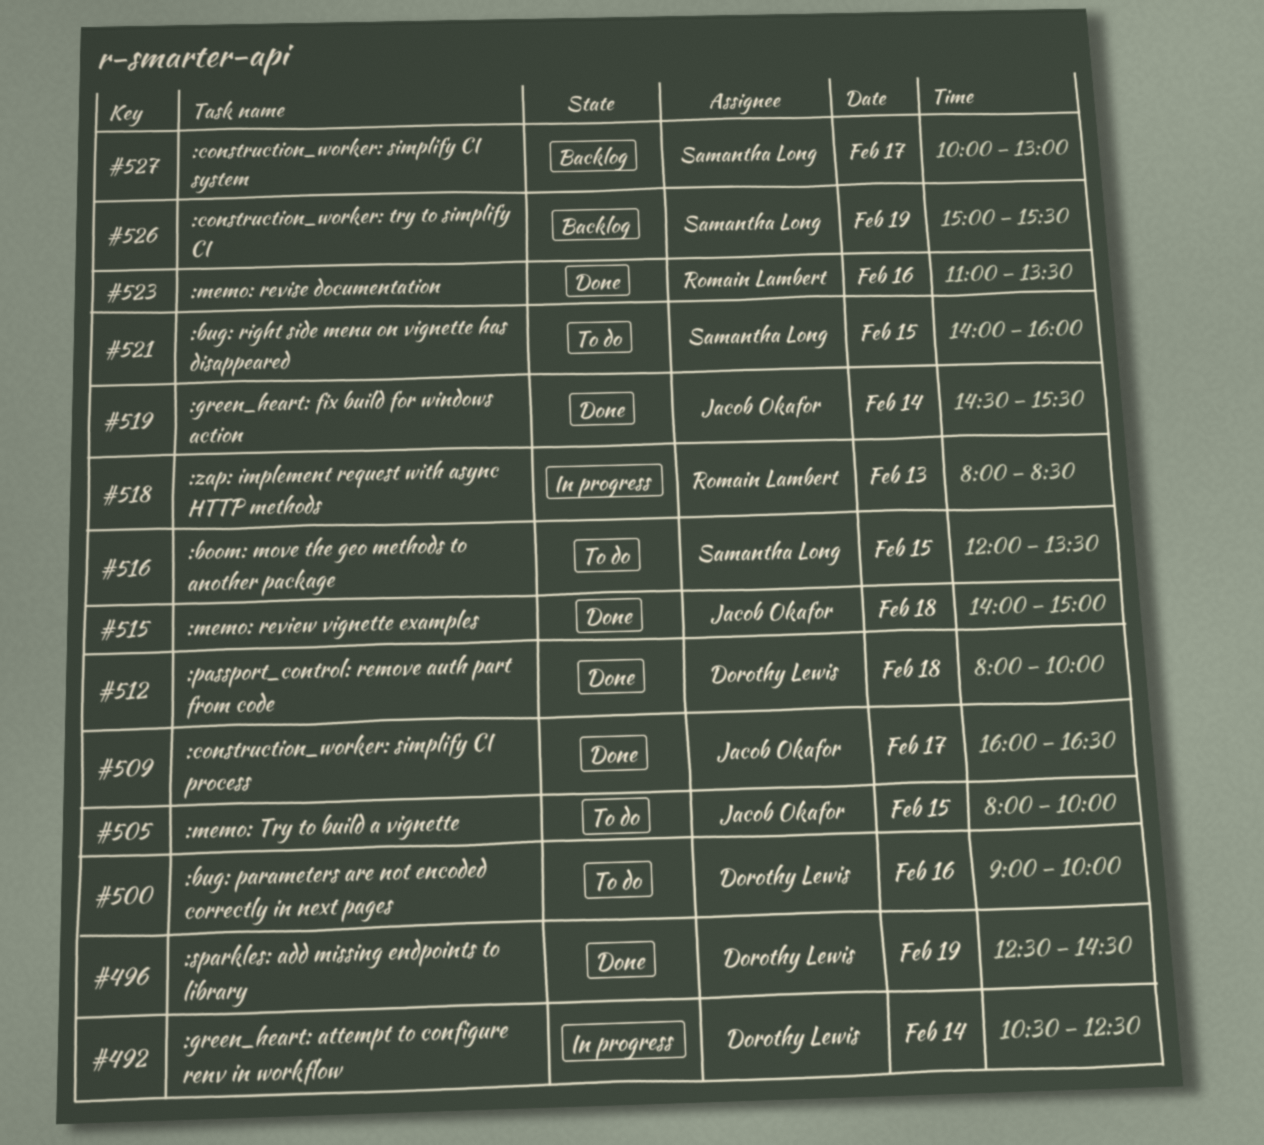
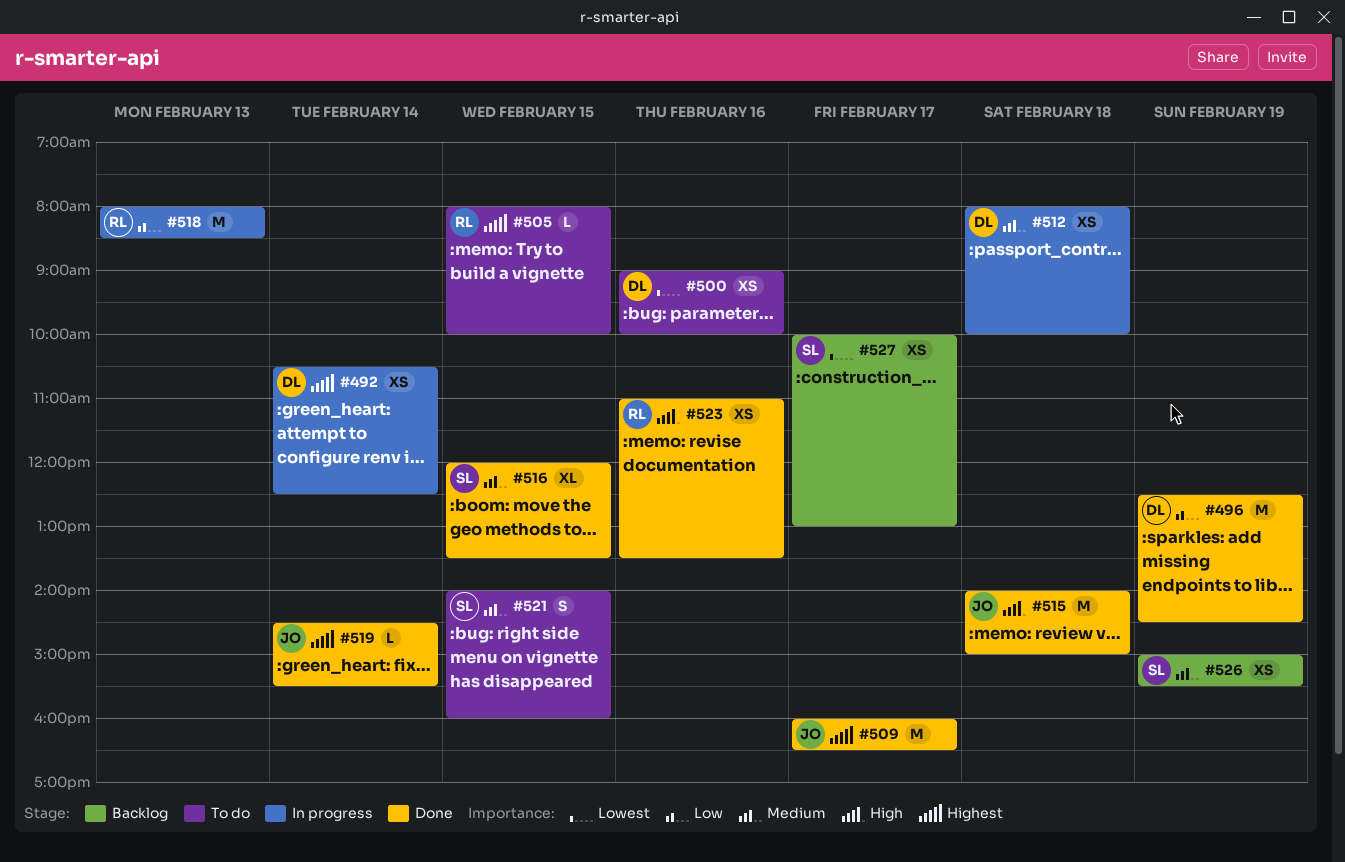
#505, owner: Jacob Okafor -> Romain Lambert
#512, status: Done -> In progress
#516, status: To do -> Done

